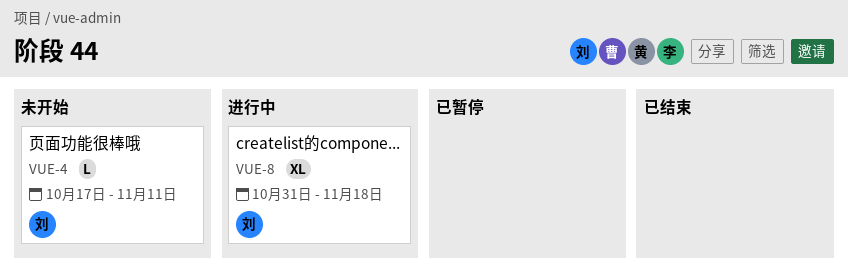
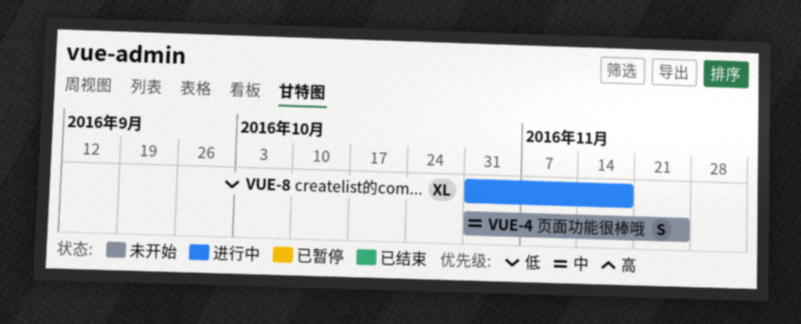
VUE-4, estimate: L -> S
VUE-4, start: Oct 17 -> Oct 31
VUE-4, due: Nov 11 -> Nov 25

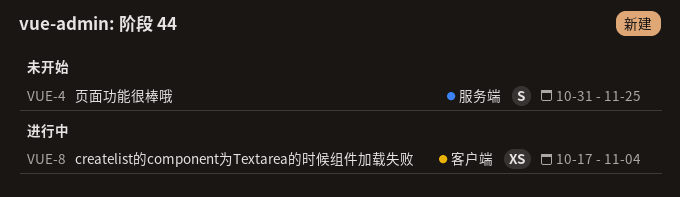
VUE-8, estimate: XL -> XS
VUE-8, start: Oct 31 -> Oct 17
VUE-8, due: Nov 18 -> Nov 4

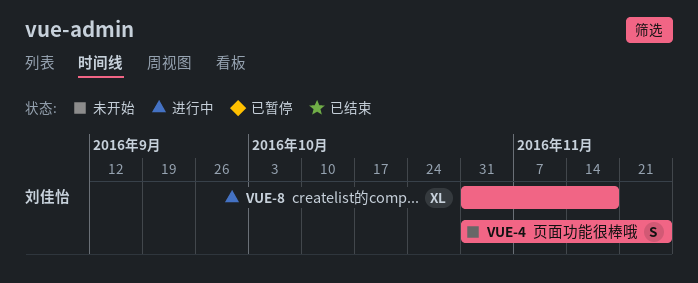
VUE-8, estimate: XS -> XL
VUE-8, start: Oct 17 -> Oct 31
VUE-8, due: Nov 4 -> Nov 18

